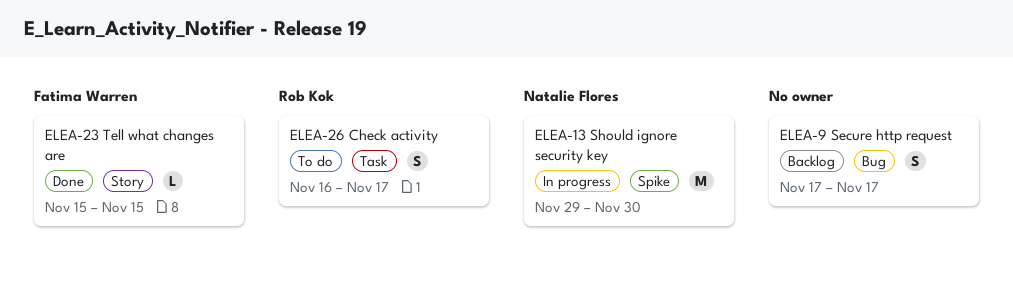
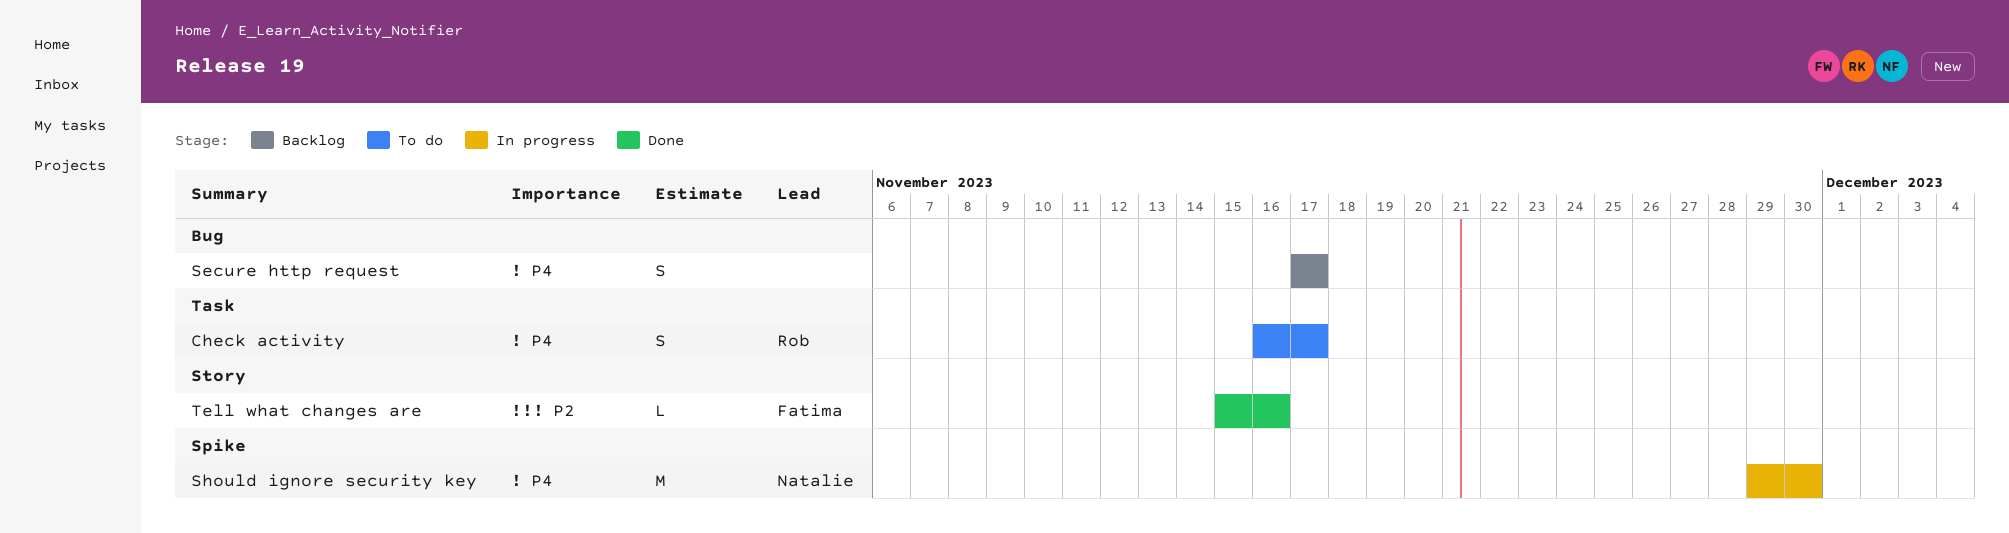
Tell what changes are, due: Nov 15 -> Nov 16

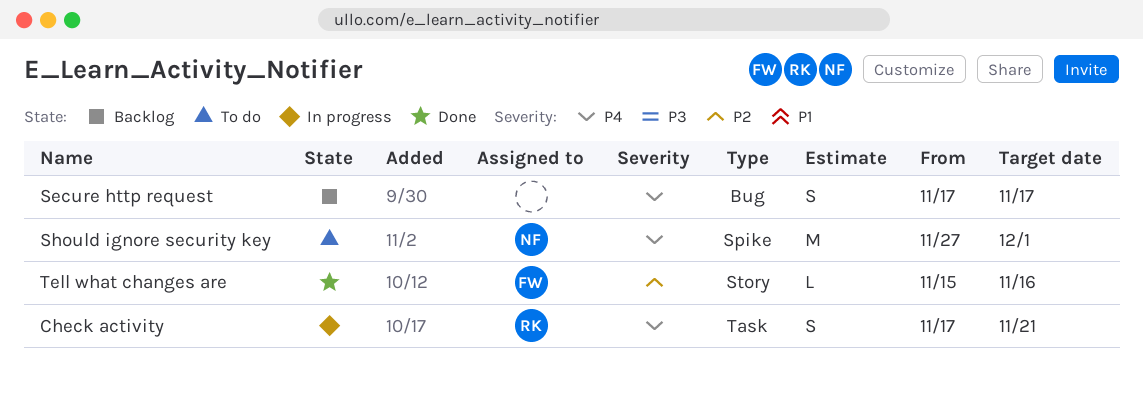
Check activity, status: To do -> In progress
Check activity, start: Nov 16 -> Nov 17
Check activity, due: Nov 17 -> Nov 21
Should ignore security key, status: In progress -> To do
Should ignore security key, start: Nov 29 -> Nov 27
Should ignore security key, due: Nov 30 -> Dec 1

